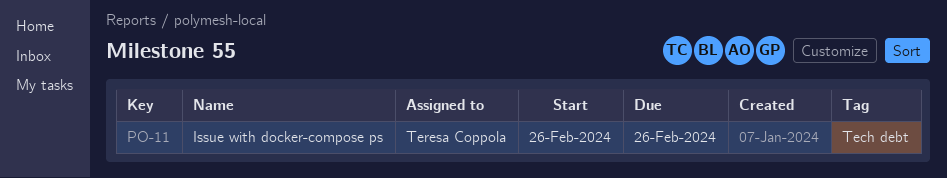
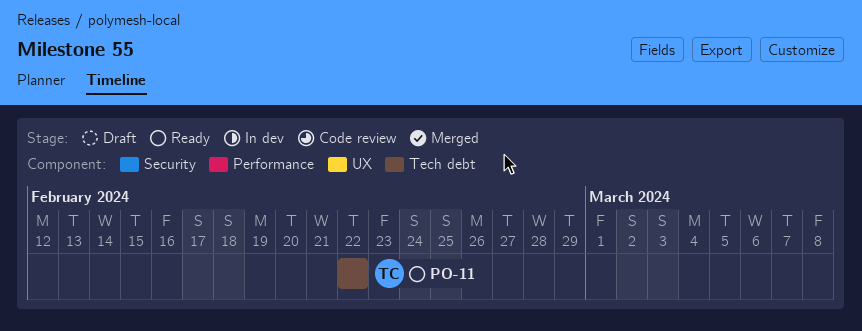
PO-11, start: Feb 26 -> Feb 22
PO-11, due: Feb 26 -> Feb 22

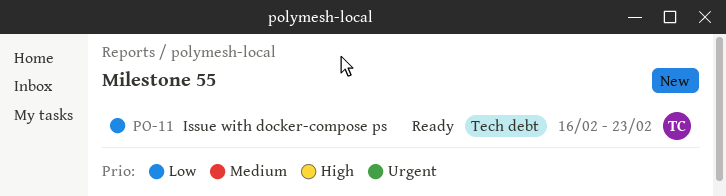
PO-11, start: Feb 22 -> Feb 16
PO-11, due: Feb 22 -> Feb 23

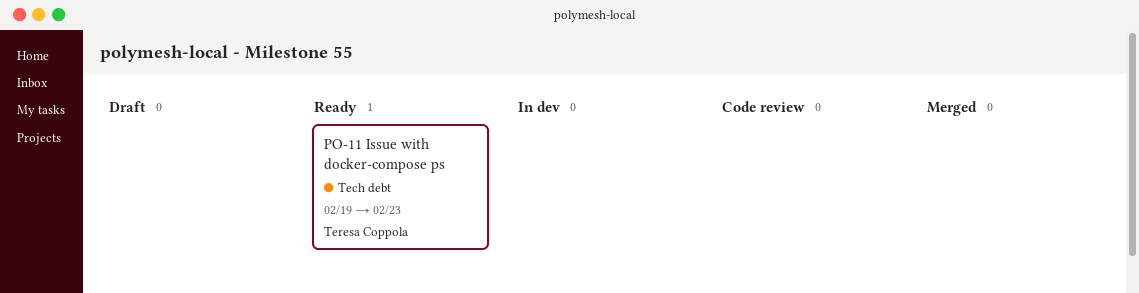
PO-11, start: Feb 16 -> Feb 19

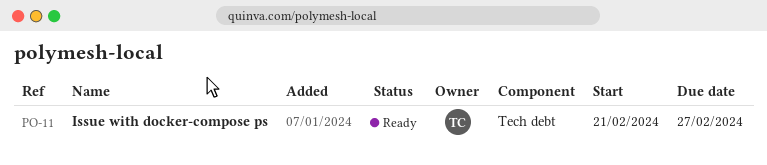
PO-11, start: Feb 19 -> Feb 21
PO-11, due: Feb 23 -> Feb 27

